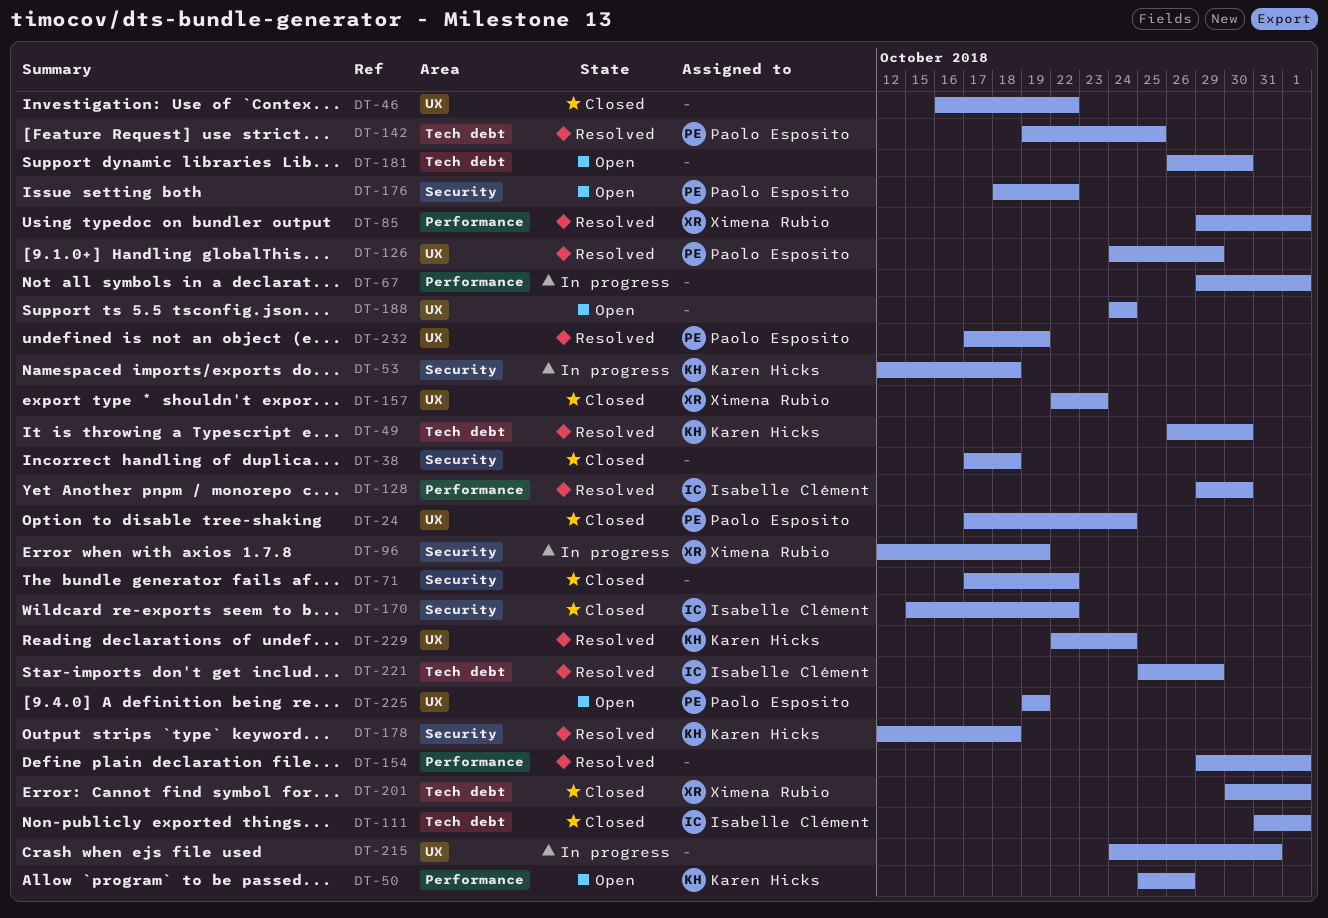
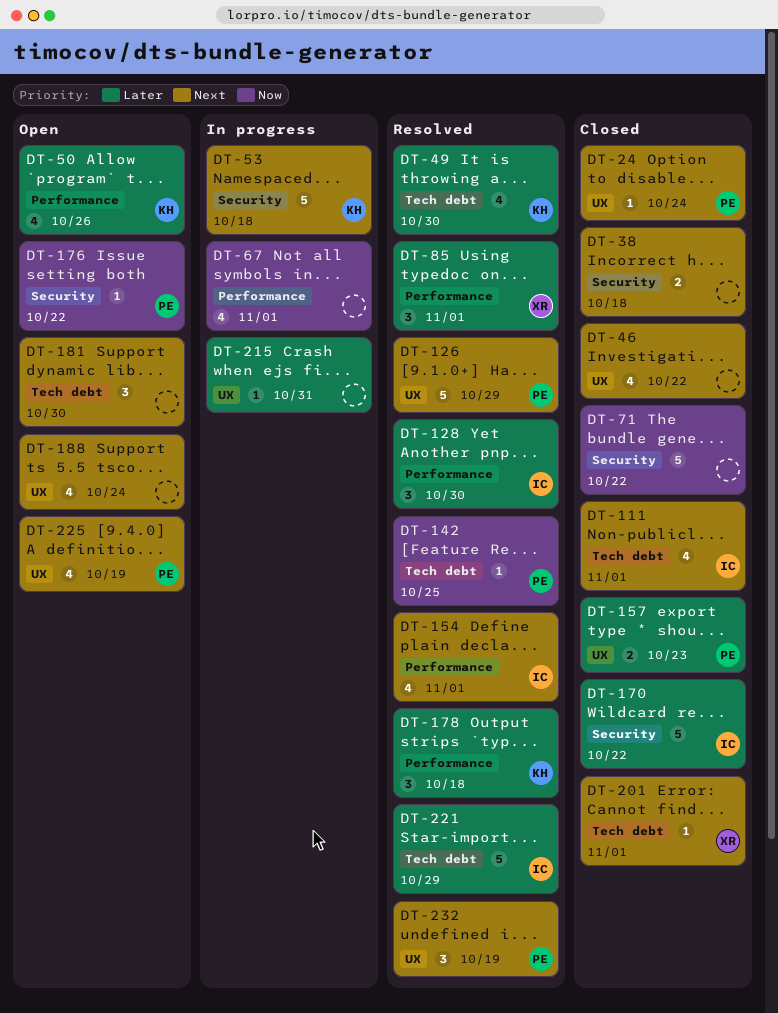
DT-96: present -> none
DT-154, owner: none -> Isabelle Clément
DT-157, owner: Ximena Rubio -> Paolo Esposito
DT-178, label: Security -> Performance
DT-229: present -> none

